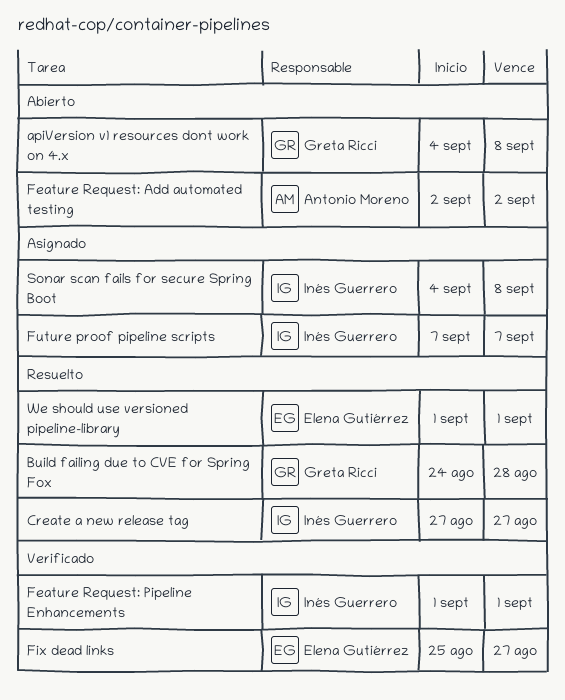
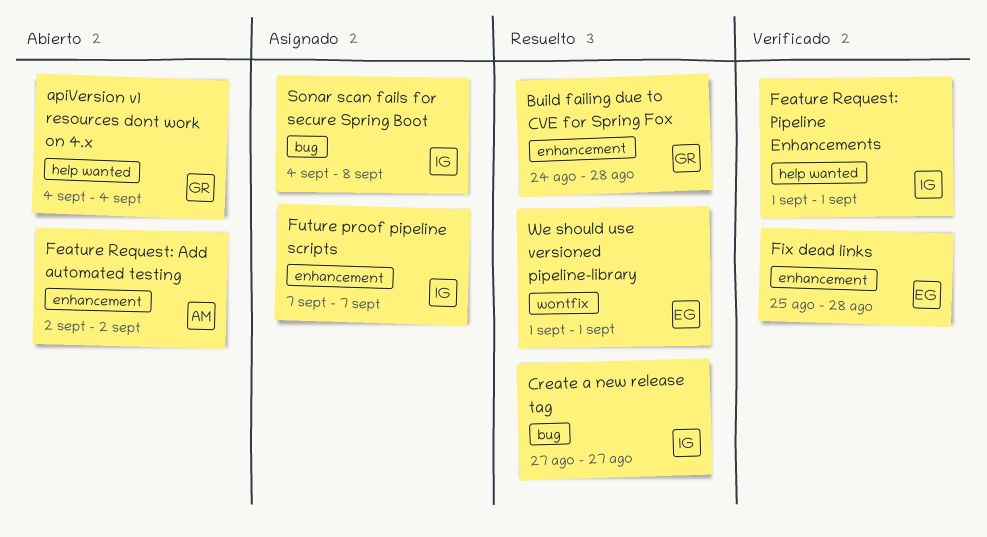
apiVersion v1 resources dont work on 4.x, due: Sep 8 -> Sep 4
Fix dead links, due: Aug 27 -> Aug 28

